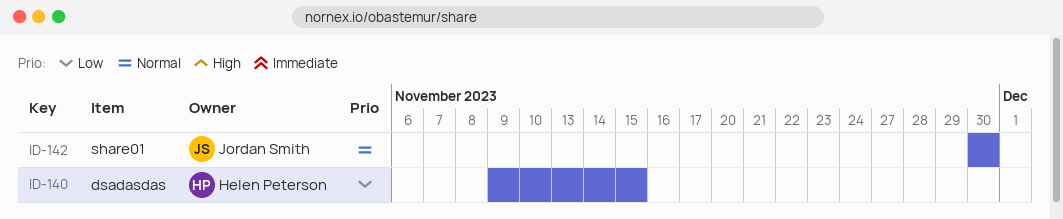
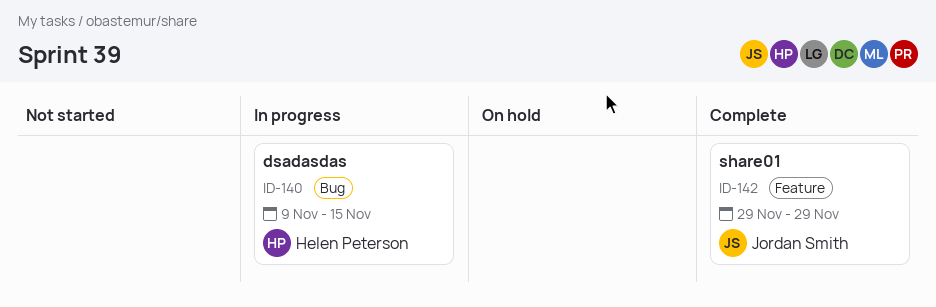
ID-142, start: Nov 30 -> Nov 29
ID-142, due: Nov 30 -> Nov 29

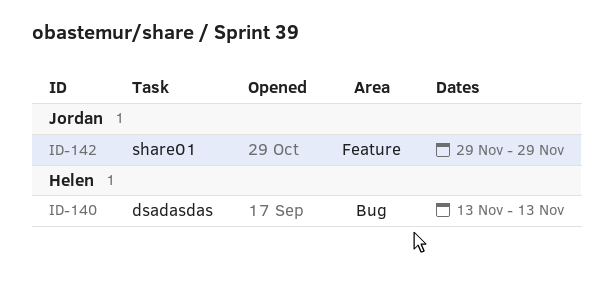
ID-140, start: Nov 9 -> Nov 13
ID-140, due: Nov 15 -> Nov 13

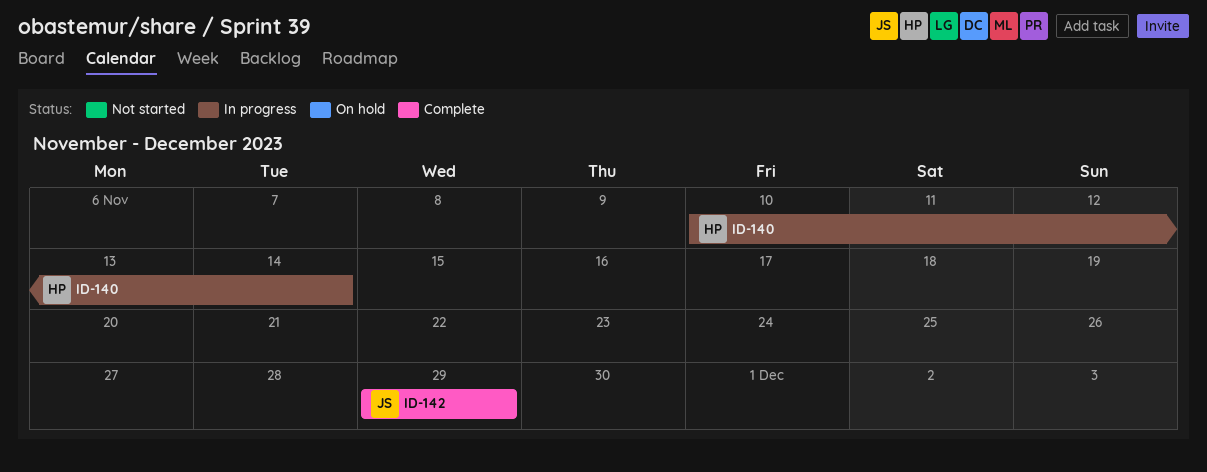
ID-140, start: Nov 13 -> Nov 10
ID-140, due: Nov 13 -> Nov 14

